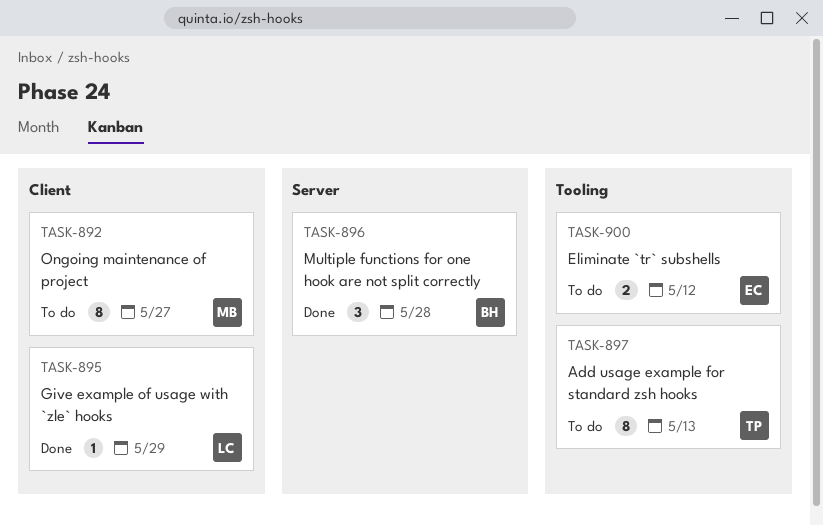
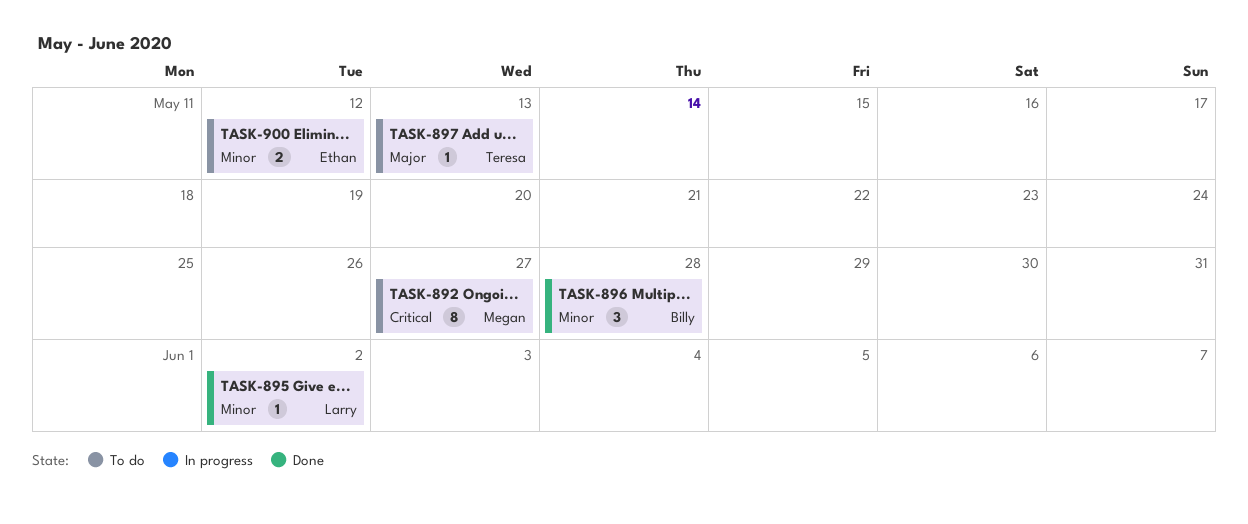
TASK-895, due: May 29 -> Jun 2
TASK-897, estimate: 8 -> 1

